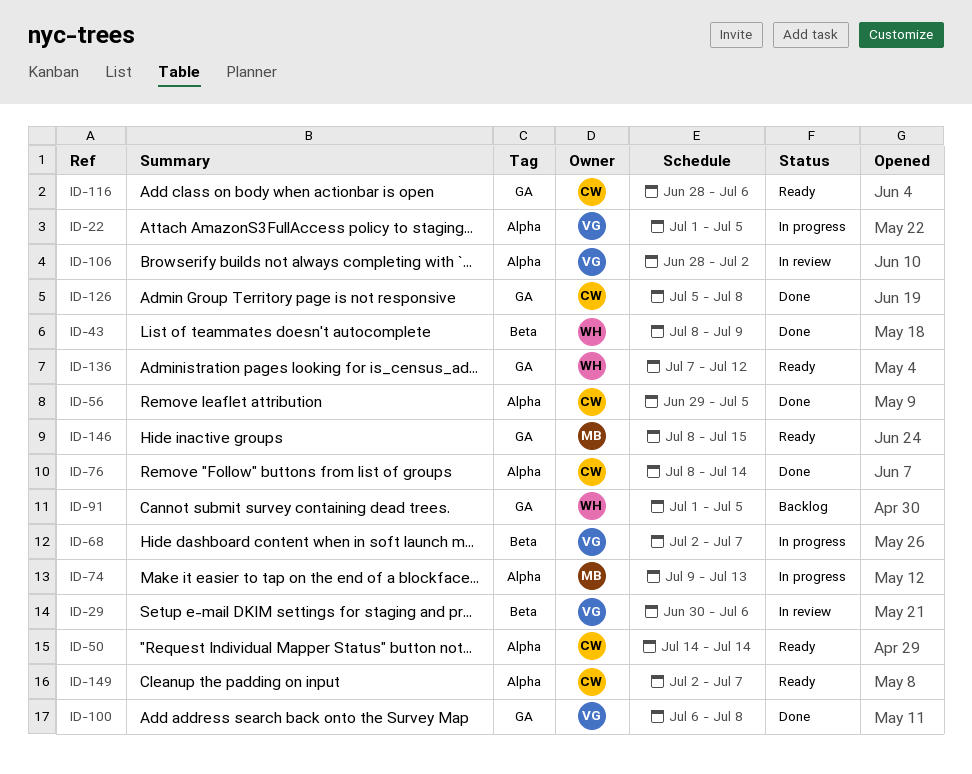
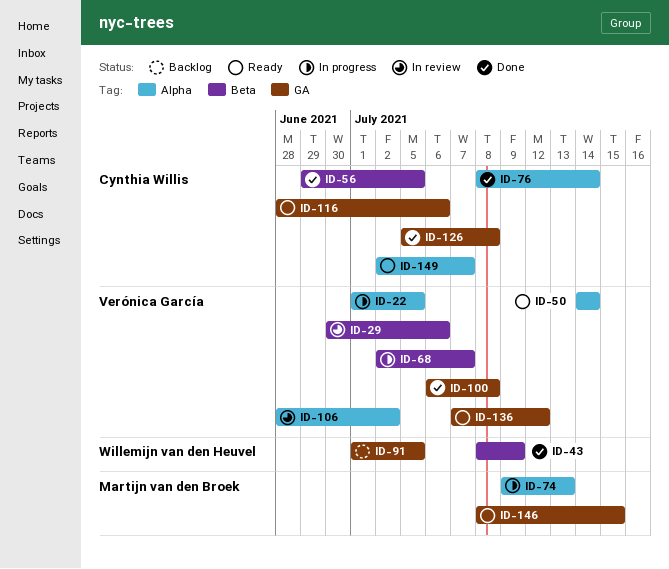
ID-50, owner: Cynthia Willis -> Verónica García
ID-56, label: Alpha -> Beta
ID-136, owner: Willemijn van den Heuvel -> Verónica García

